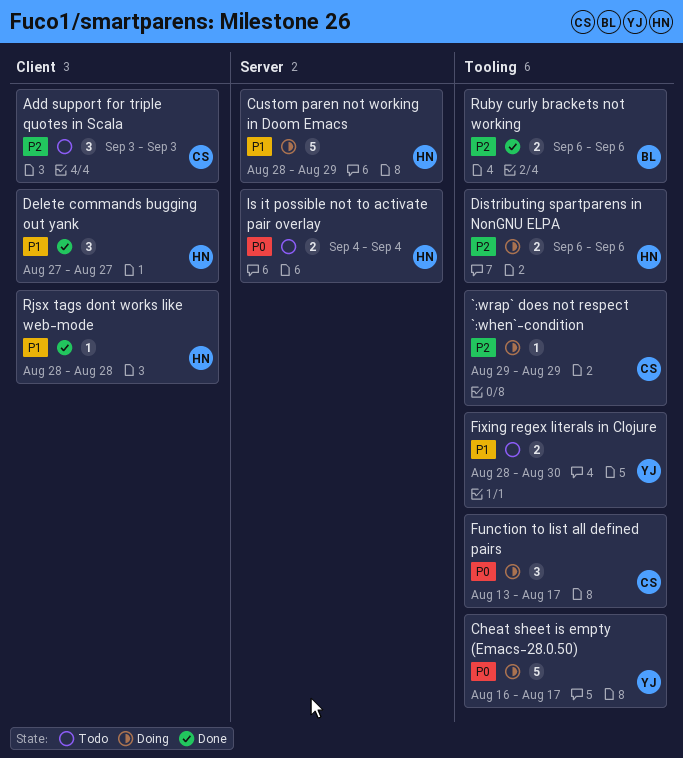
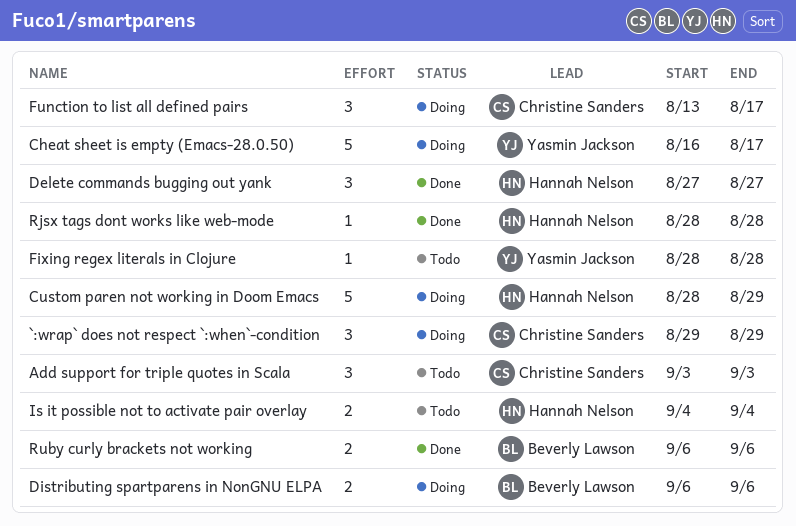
`:wrap` does not respect `:when`-condition, estimate: 1 -> 3
Distributing spartparens in NonGNU ELPA, owner: Hannah Nelson -> Beverly Lawson
Fixing regex literals in Clojure, estimate: 2 -> 1
Fixing regex literals in Clojure, due: Aug 30 -> Aug 28

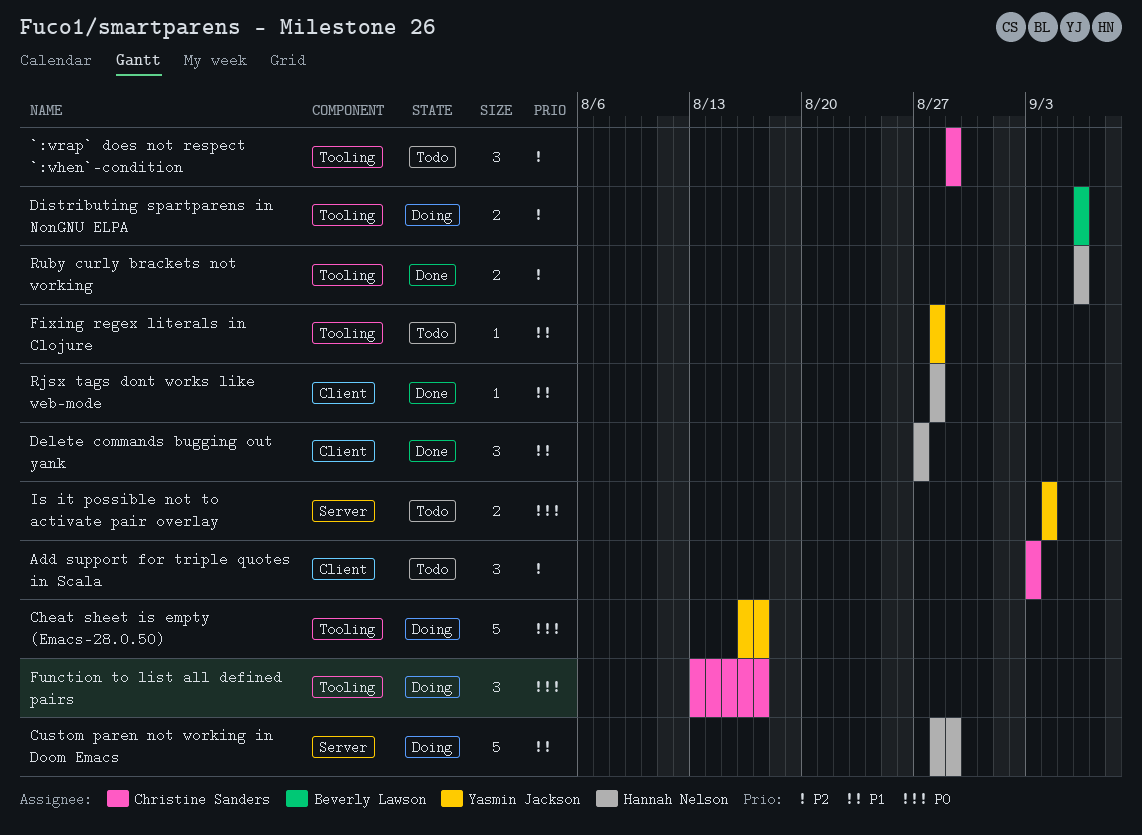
`:wrap` does not respect `:when`-condition, status: Doing -> Todo
Is it possible not to activate pair overlay, owner: Hannah Nelson -> Yasmin Jackson
Ruby curly brackets not working, owner: Beverly Lawson -> Hannah Nelson

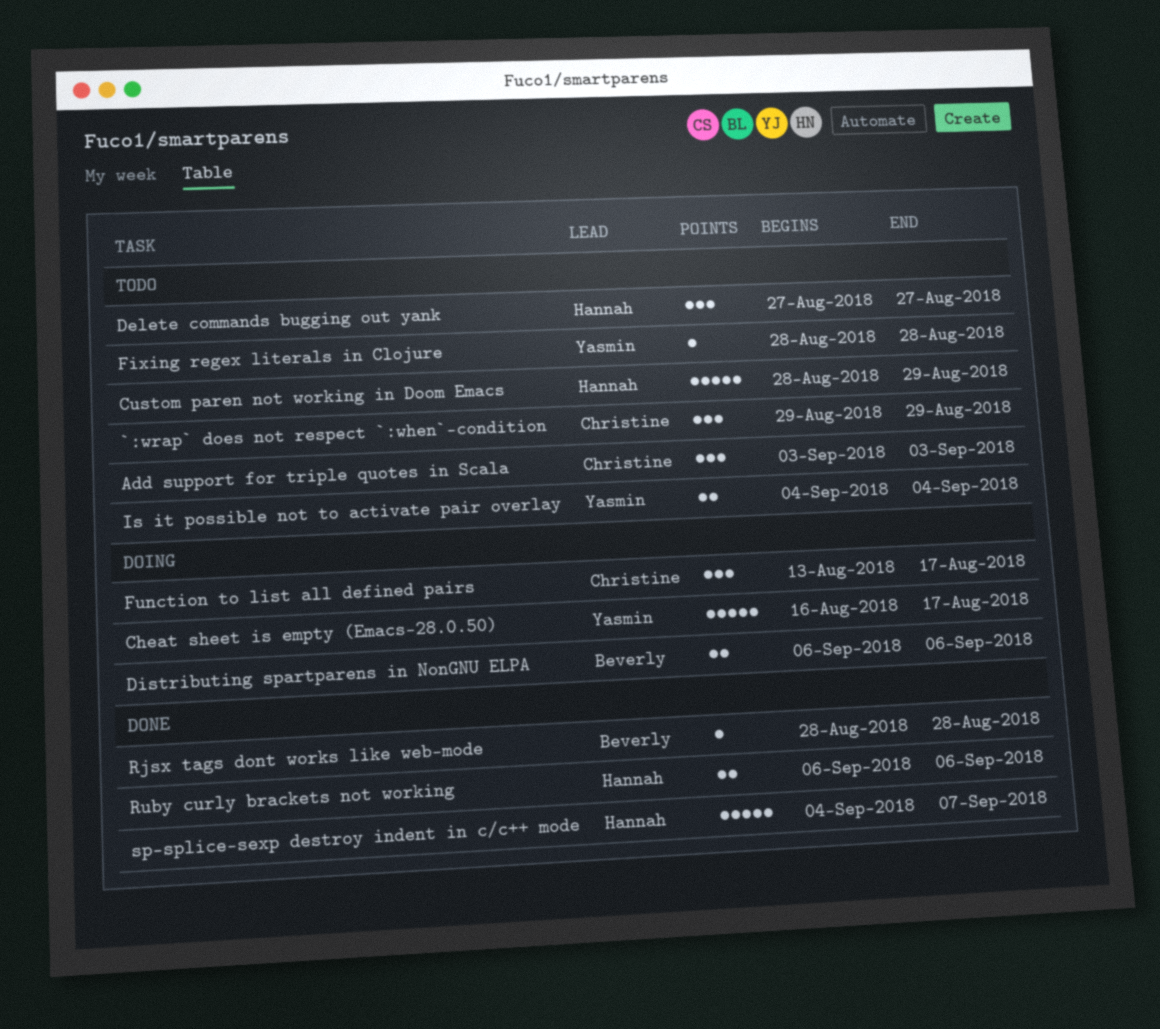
Custom paren not working in Doom Emacs, status: Doing -> Todo
Delete commands bugging out yank, status: Done -> Todo
Rjsx tags dont works like web-mode, owner: Hannah Nelson -> Beverly Lawson
sp-splice-sexp destroy indent in c/c++ mode: none -> present

